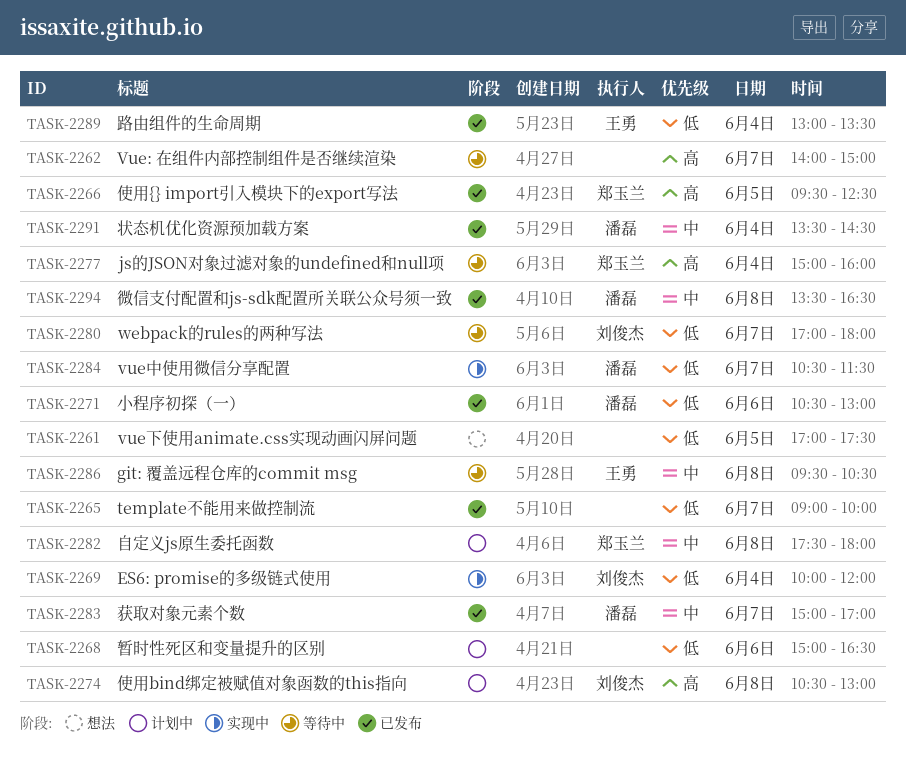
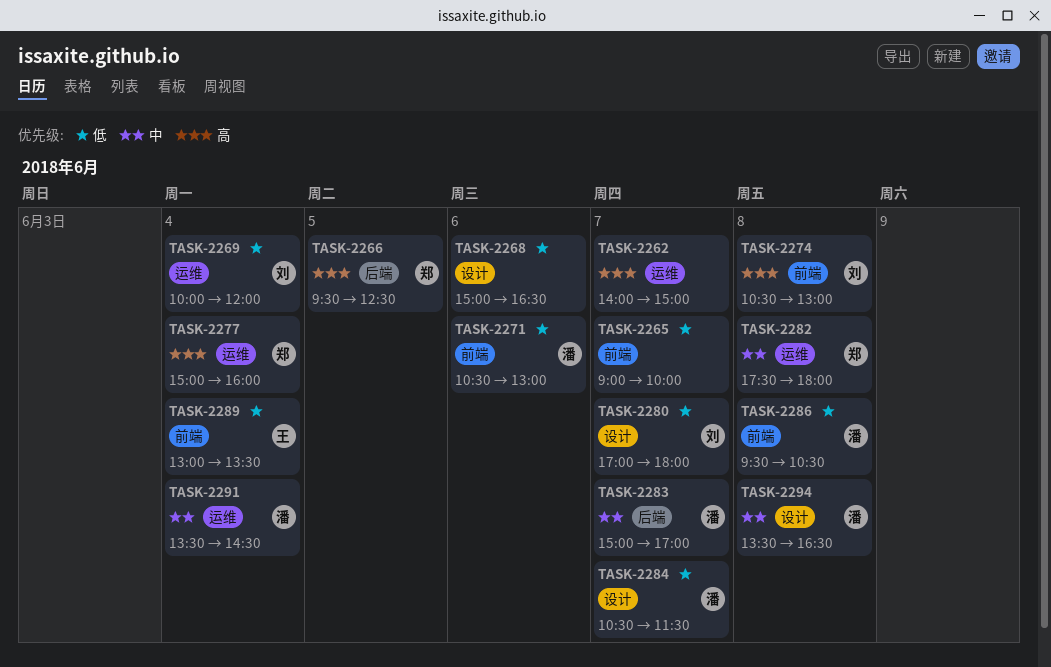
TASK-2261: present -> none
TASK-2286, owner: 王勇 -> 潘磊
TASK-2286, priority: 中 -> 低

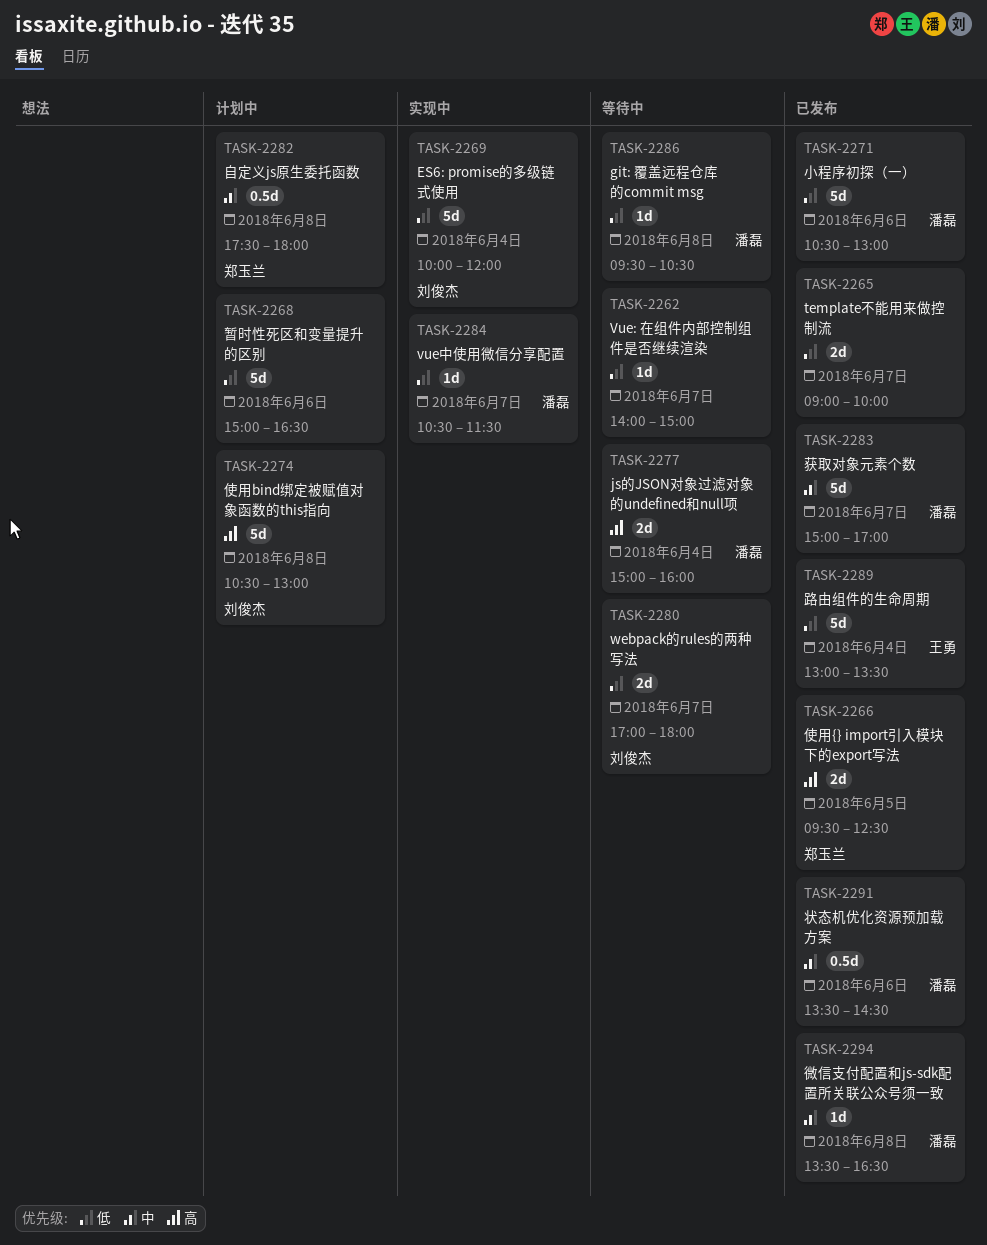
TASK-2262, priority: 高 -> 低
TASK-2277, owner: 郑玉兰 -> 潘磊
TASK-2291, day: Jun 4 -> Jun 6

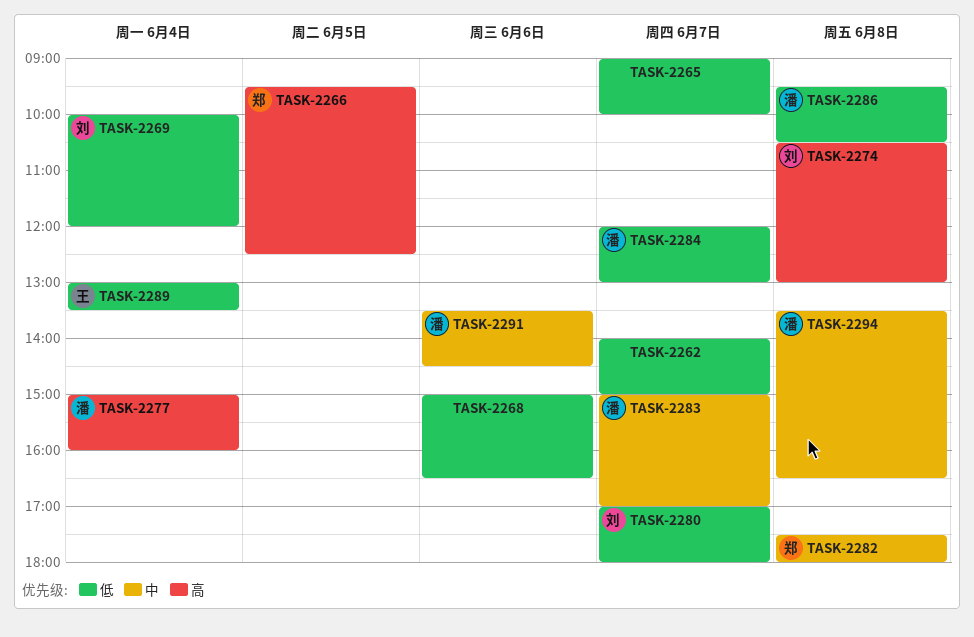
TASK-2271: present -> none
TASK-2284, begins: 10:30 -> 12:00
TASK-2284, ends: 11:30 -> 13:00

